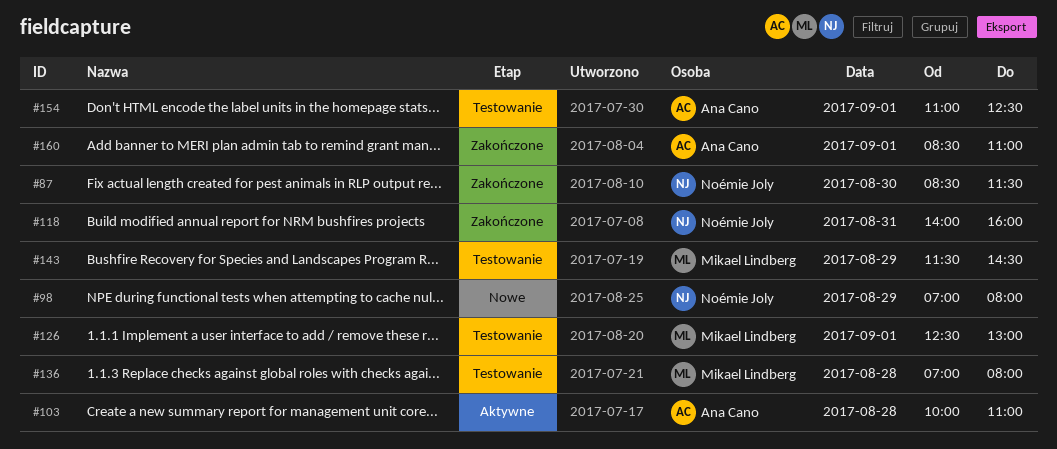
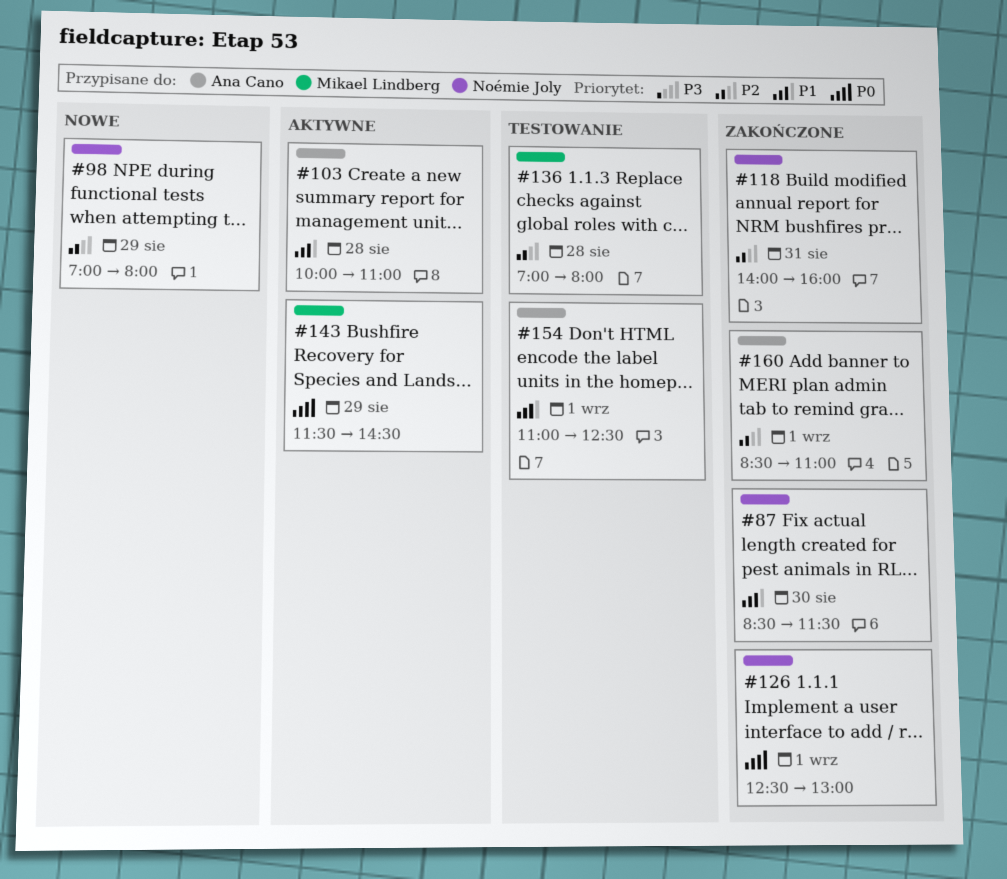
#126, status: Testowanie -> Zakończone
#126, owner: Mikael Lindberg -> Noémie Joly
#143, status: Testowanie -> Aktywne

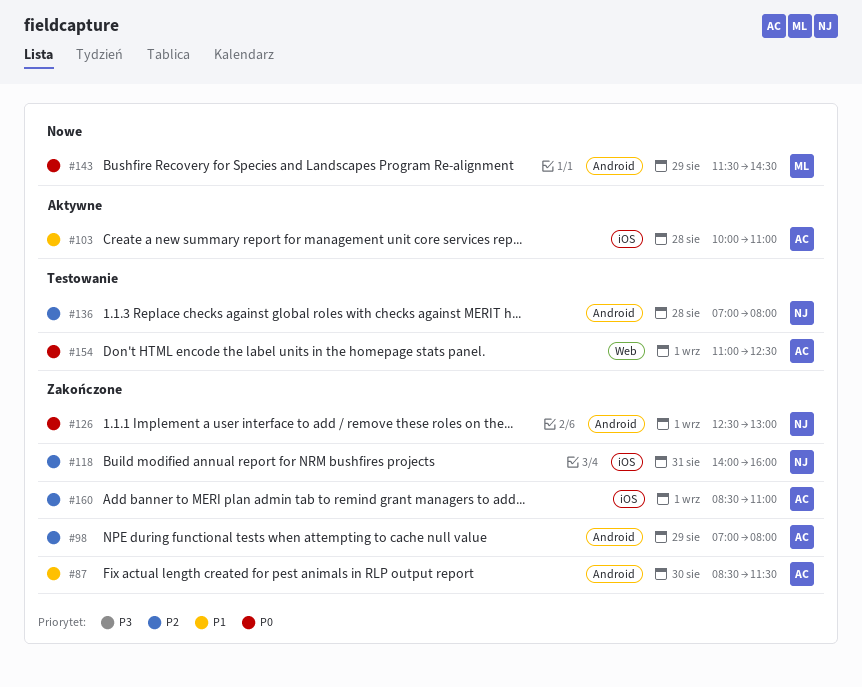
#87, owner: Noémie Joly -> Ana Cano
#98, status: Nowe -> Zakończone
#98, owner: Noémie Joly -> Ana Cano
#136, owner: Mikael Lindberg -> Noémie Joly
#143, status: Aktywne -> Nowe
#154, priority: P1 -> P0

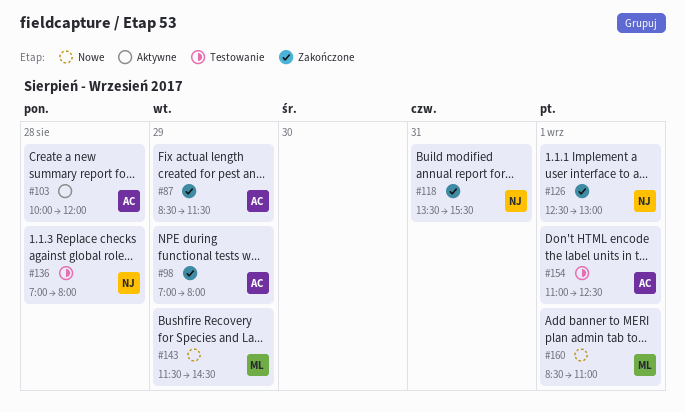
#87, day: Aug 30 -> Aug 29
#103, ends: 11:00 -> 12:00
#118, begins: 14:00 -> 13:30
#118, ends: 16:00 -> 15:30
#160, status: Zakończone -> Nowe
#160, owner: AC -> ML

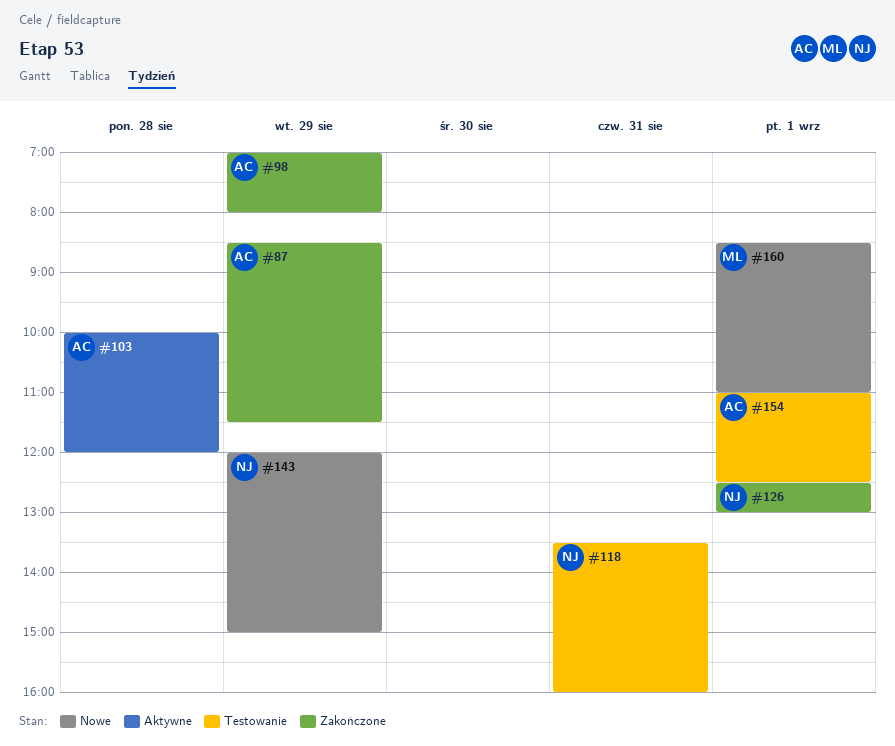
#118, status: Zakończone -> Testowanie
#118, ends: 15:30 -> 16:00
#136: present -> none
#143, owner: ML -> NJ
#143, begins: 11:30 -> 12:00
#143, ends: 14:30 -> 15:00

